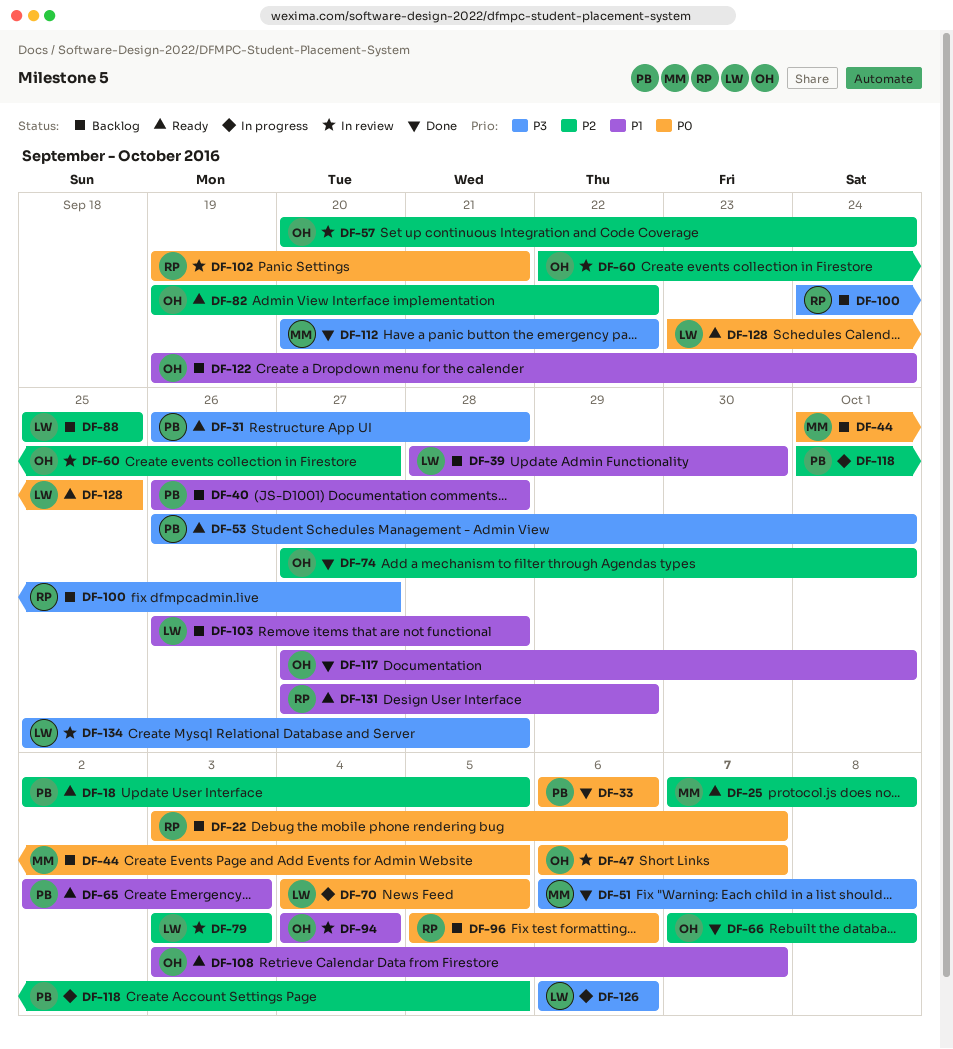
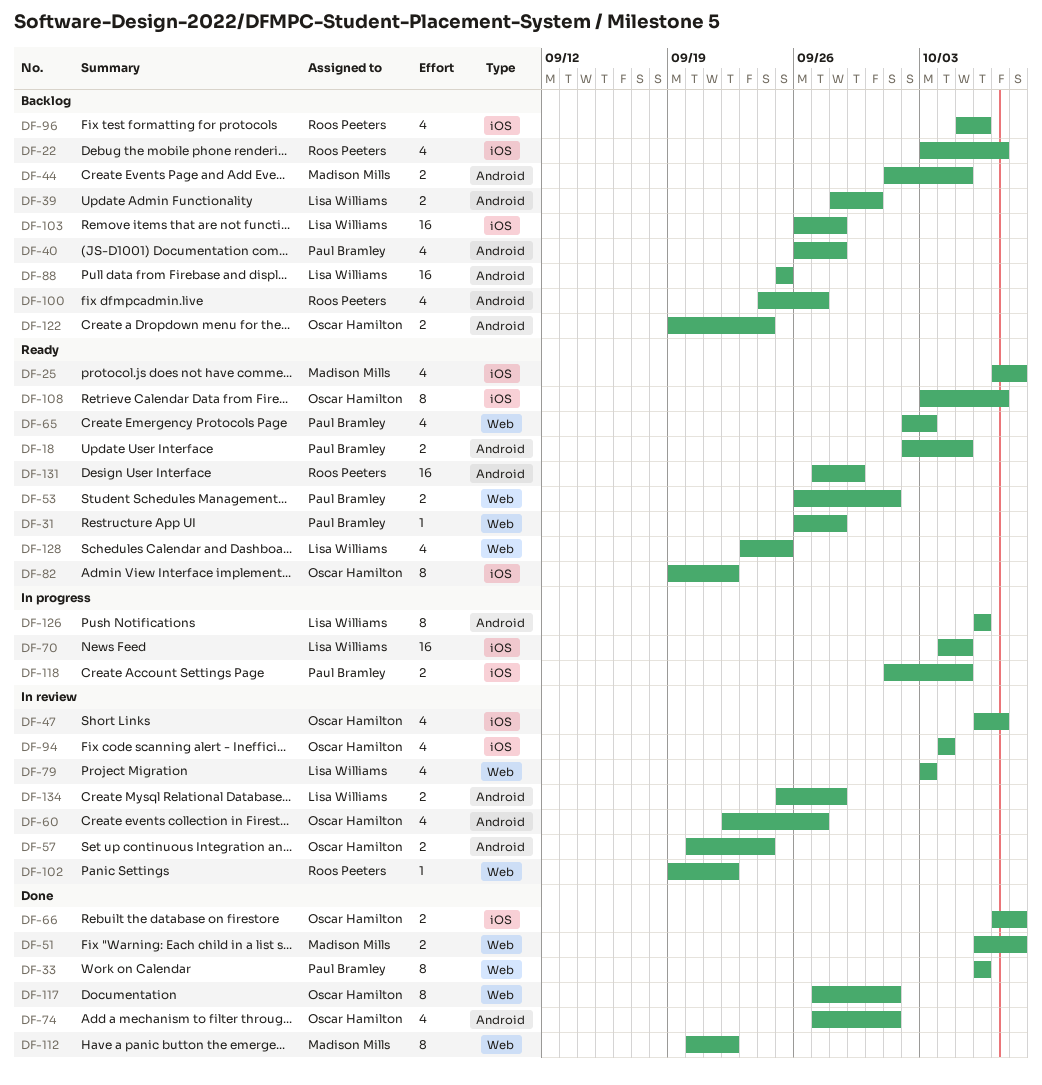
DF-102, due: Sep 21 -> Sep 22

